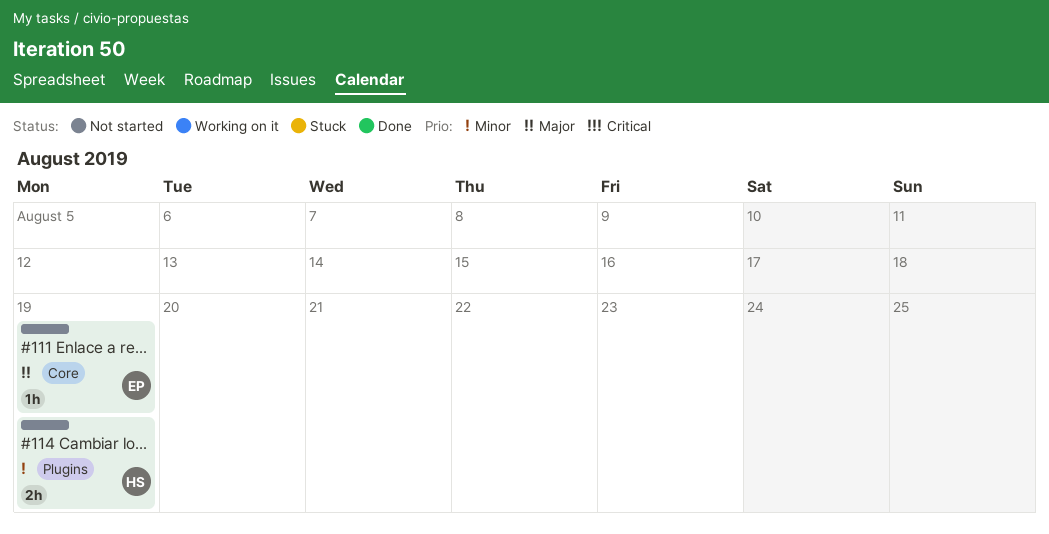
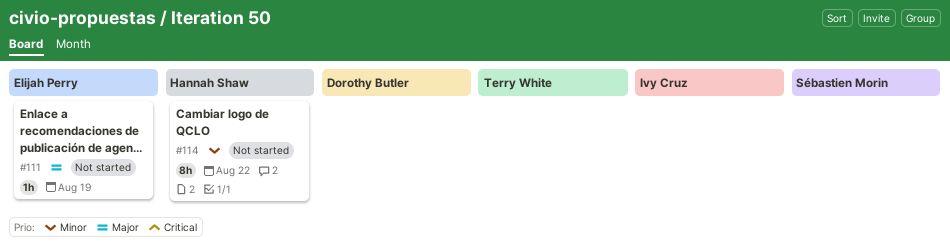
#114, estimate: 2h -> 8h
#114, due: Aug 19 -> Aug 22

